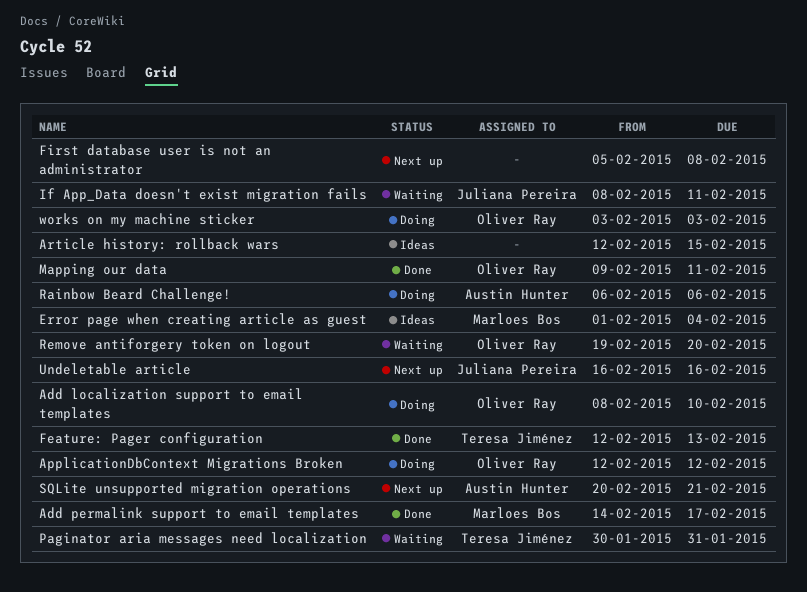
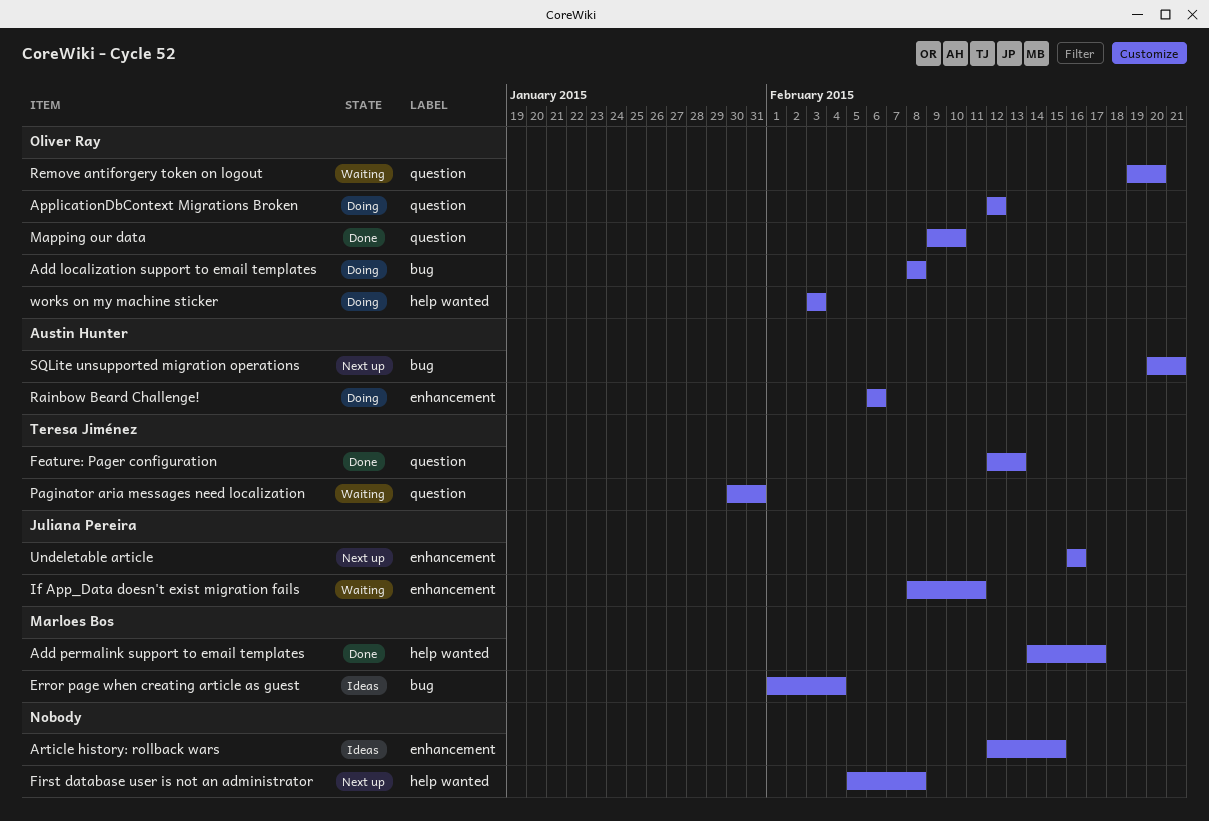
Add localization support to email templates, due: Feb 10 -> Feb 8
Mapping our data, due: Feb 11 -> Feb 10

